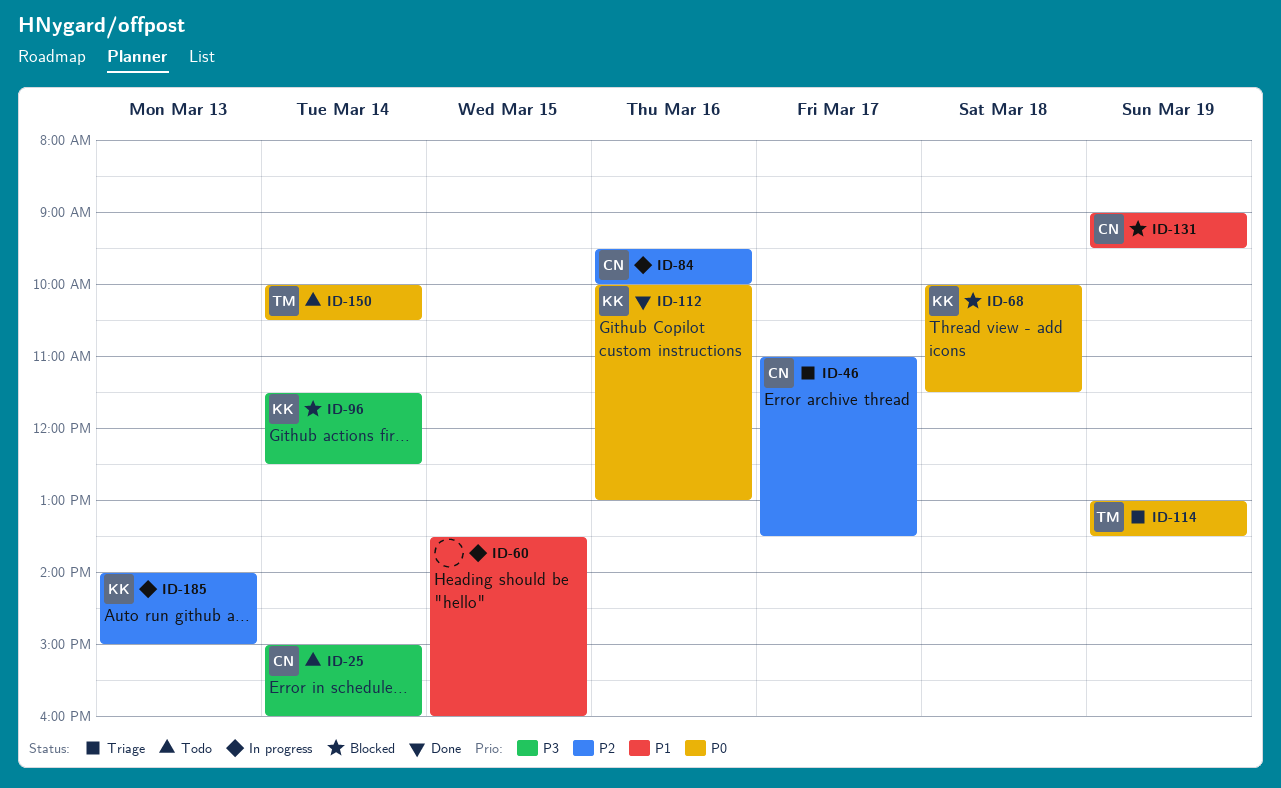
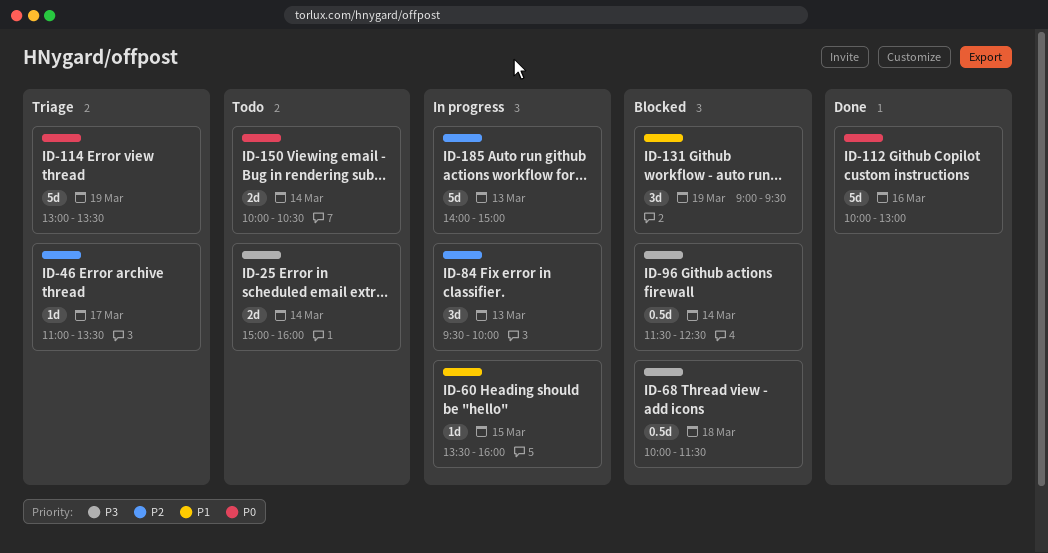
ID-68, priority: P0 -> P3
ID-84, day: Mar 16 -> Mar 13

